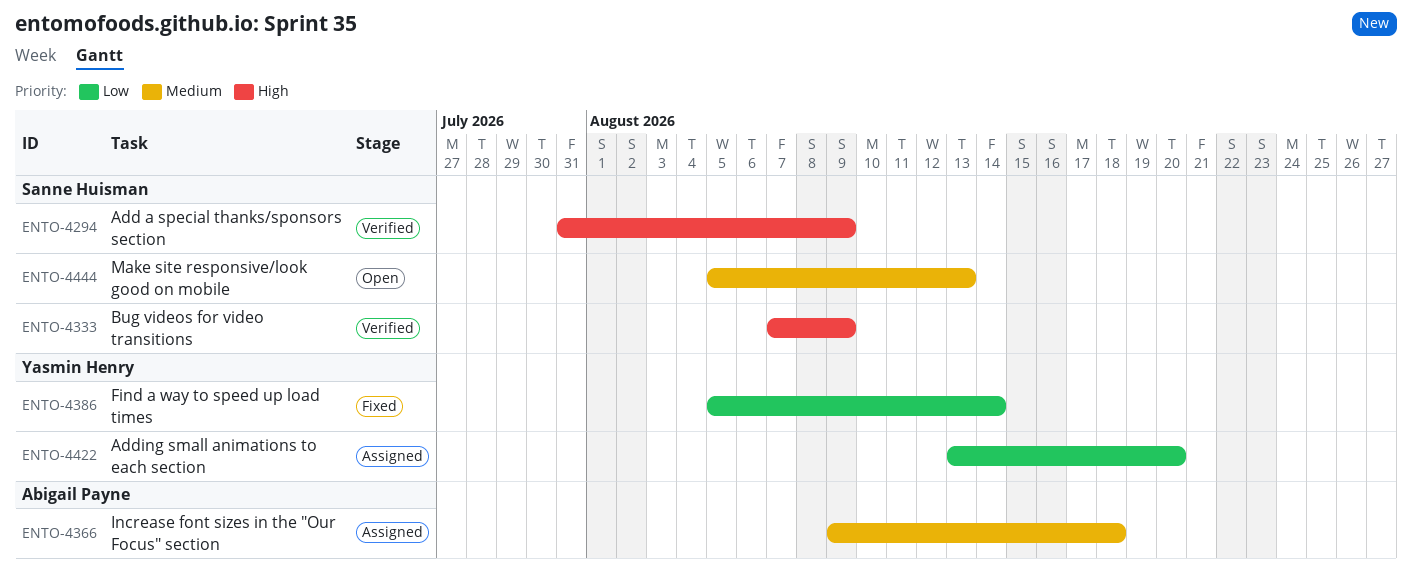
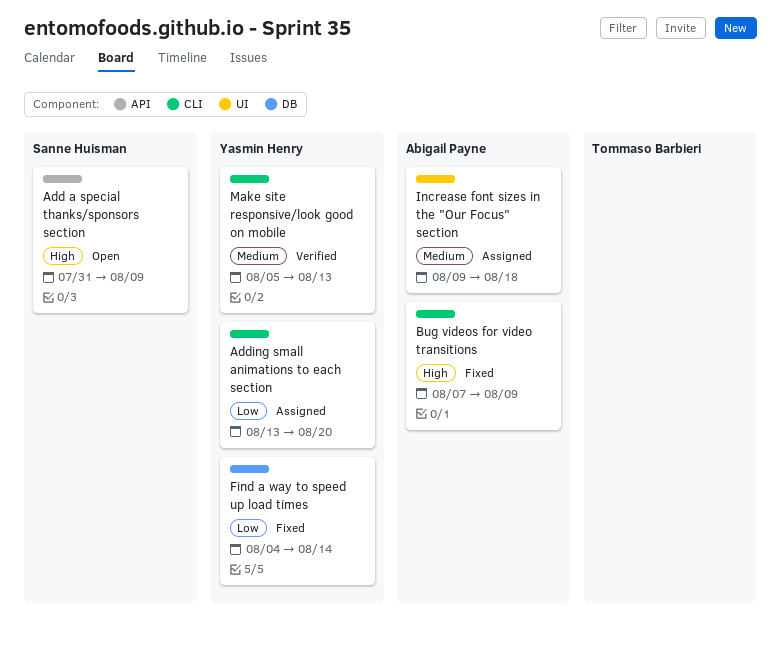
Add a special thanks/sponsors section, status: Verified -> Open
Bug videos for video transitions, status: Verified -> Fixed
Bug videos for video transitions, owner: Sanne Huisman -> Abigail Payne
Find a way to speed up load times, start: Aug 5 -> Aug 4
Make site responsive/look good on mobile, status: Open -> Verified
Make site responsive/look good on mobile, owner: Sanne Huisman -> Yasmin Henry

